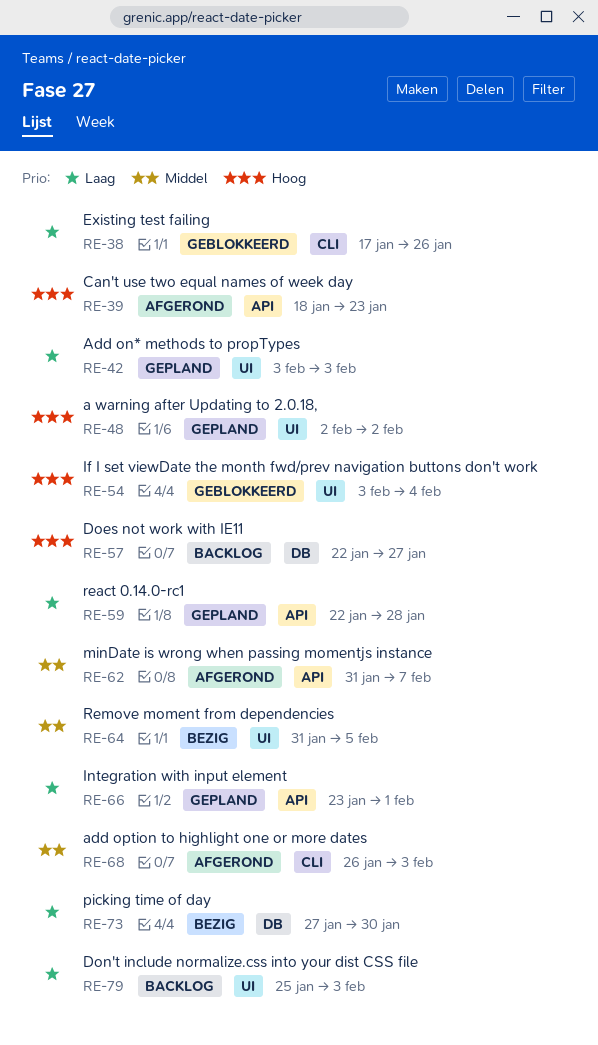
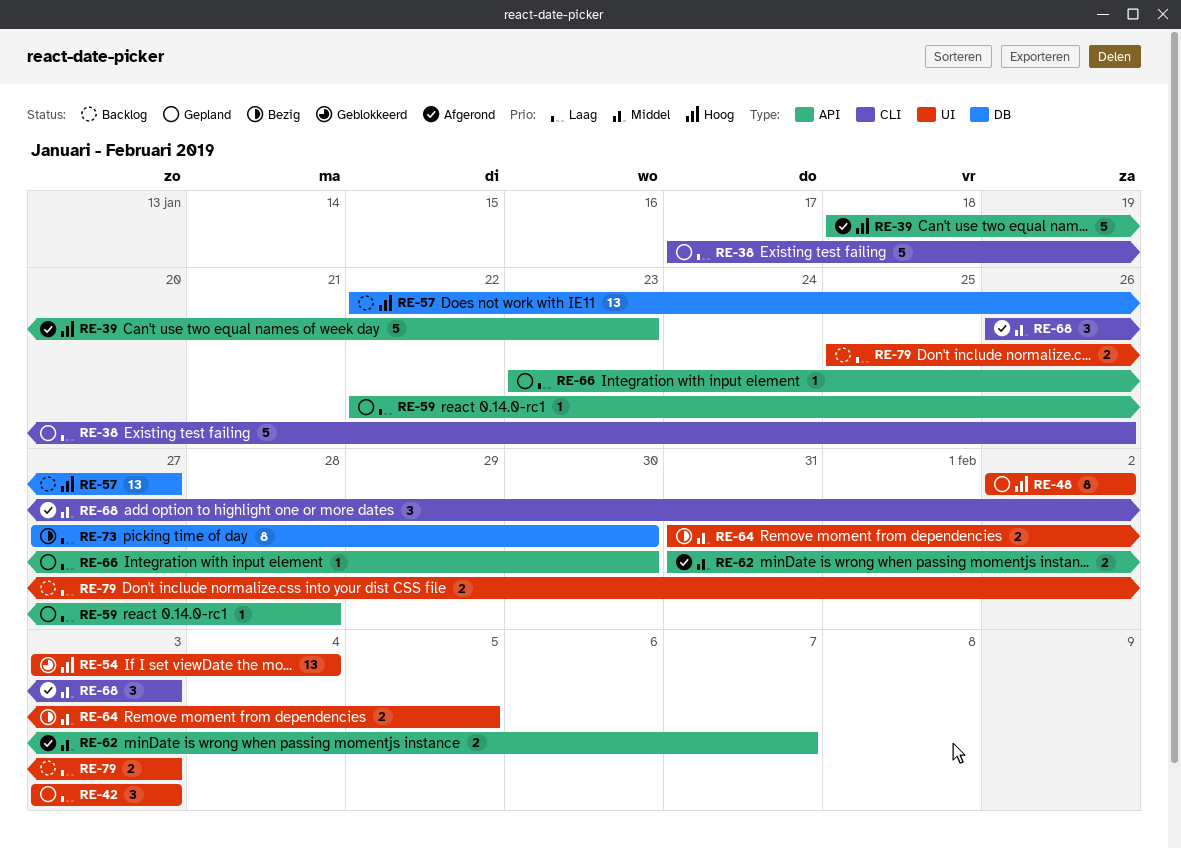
RE-38, status: Geblokkeerd -> Gepland
RE-66, due: Feb 1 -> Jan 30

